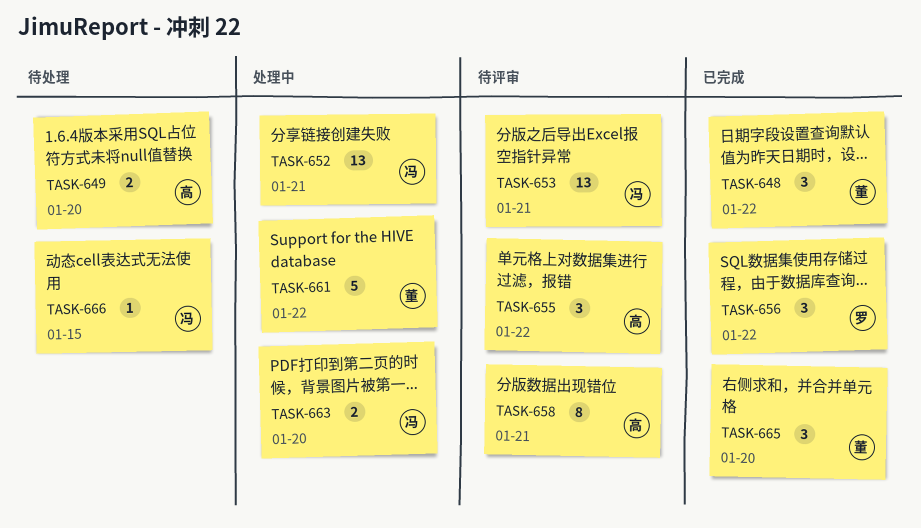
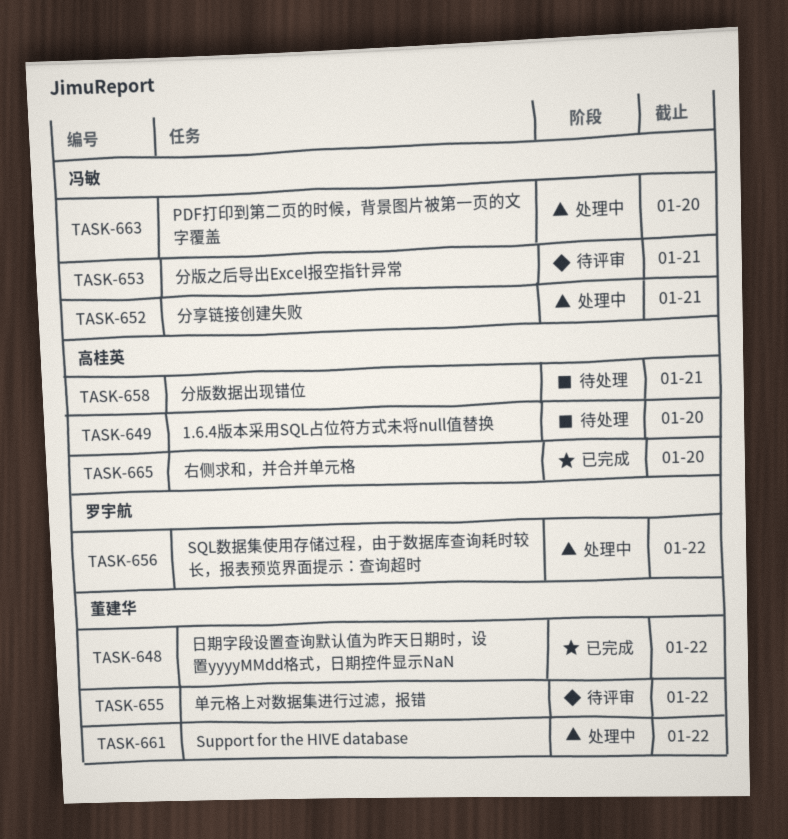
TASK-655, owner: 高桂英 -> 董建华
TASK-656, status: 已完成 -> 处理中
TASK-658, status: 待评审 -> 待处理
TASK-665, owner: 董建华 -> 高桂英
TASK-666: present -> none

